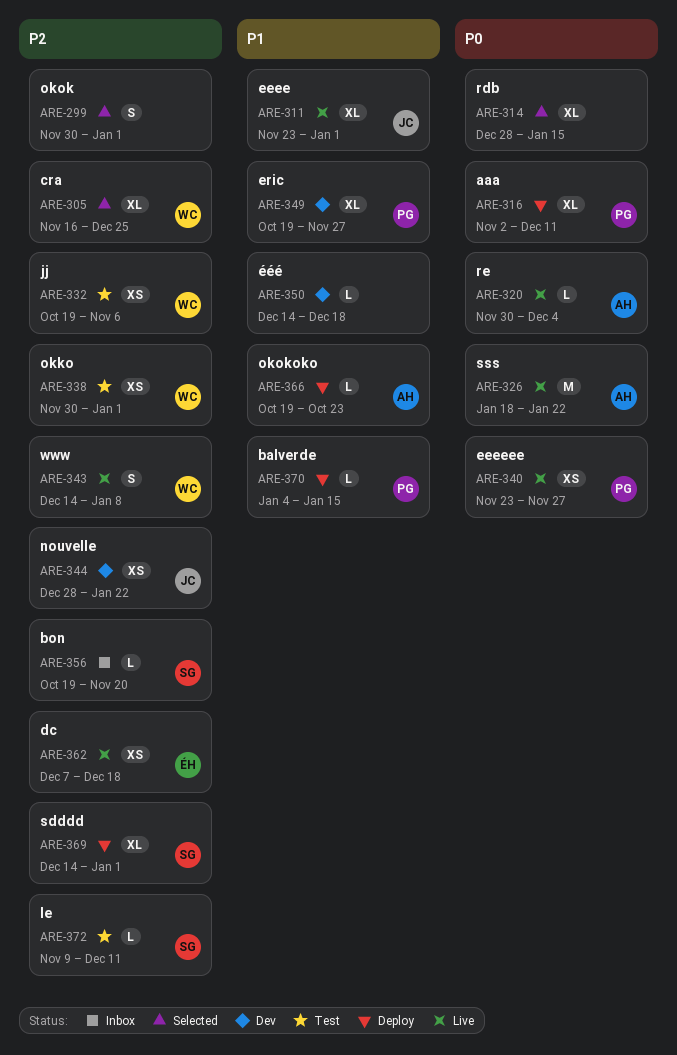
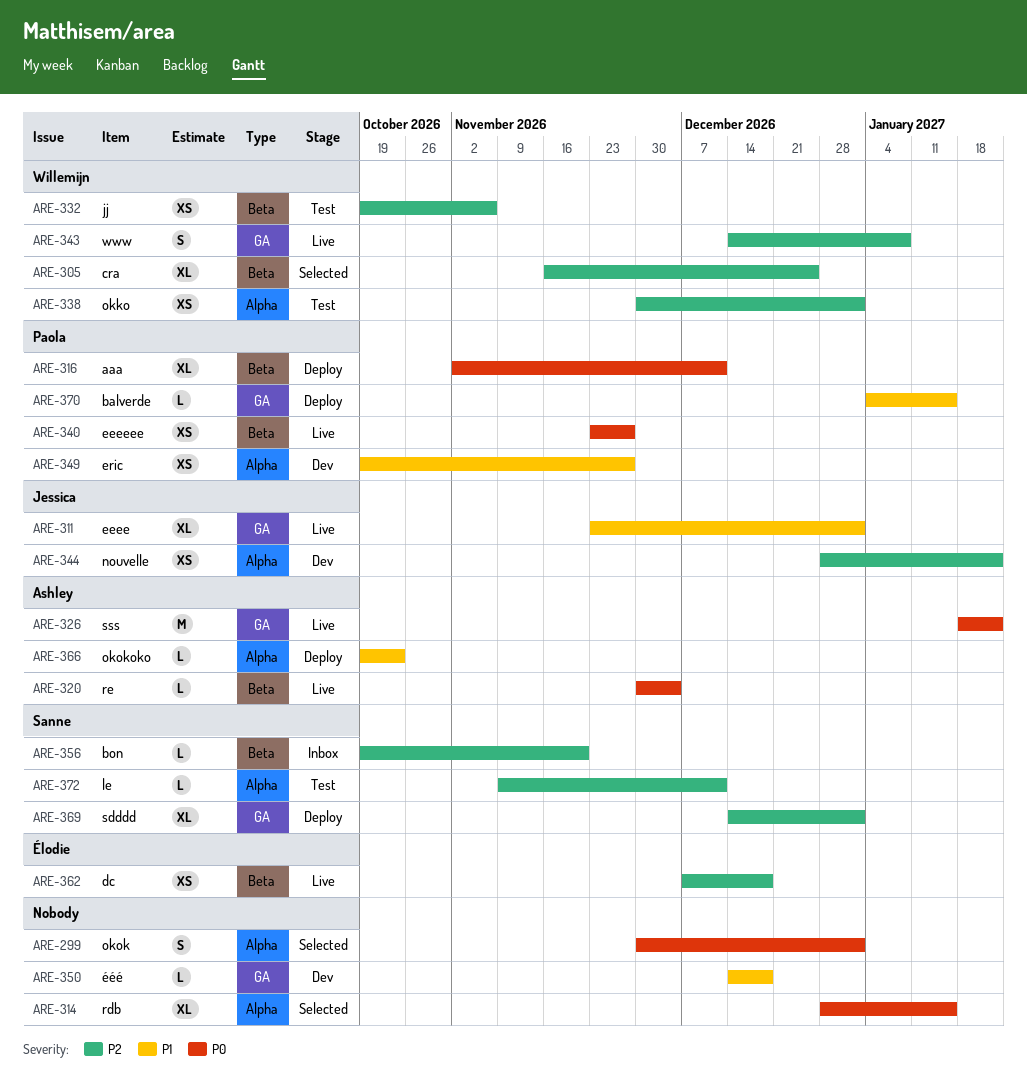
ARE-299, priority: P2 -> P0
ARE-349, estimate: XL -> XS

